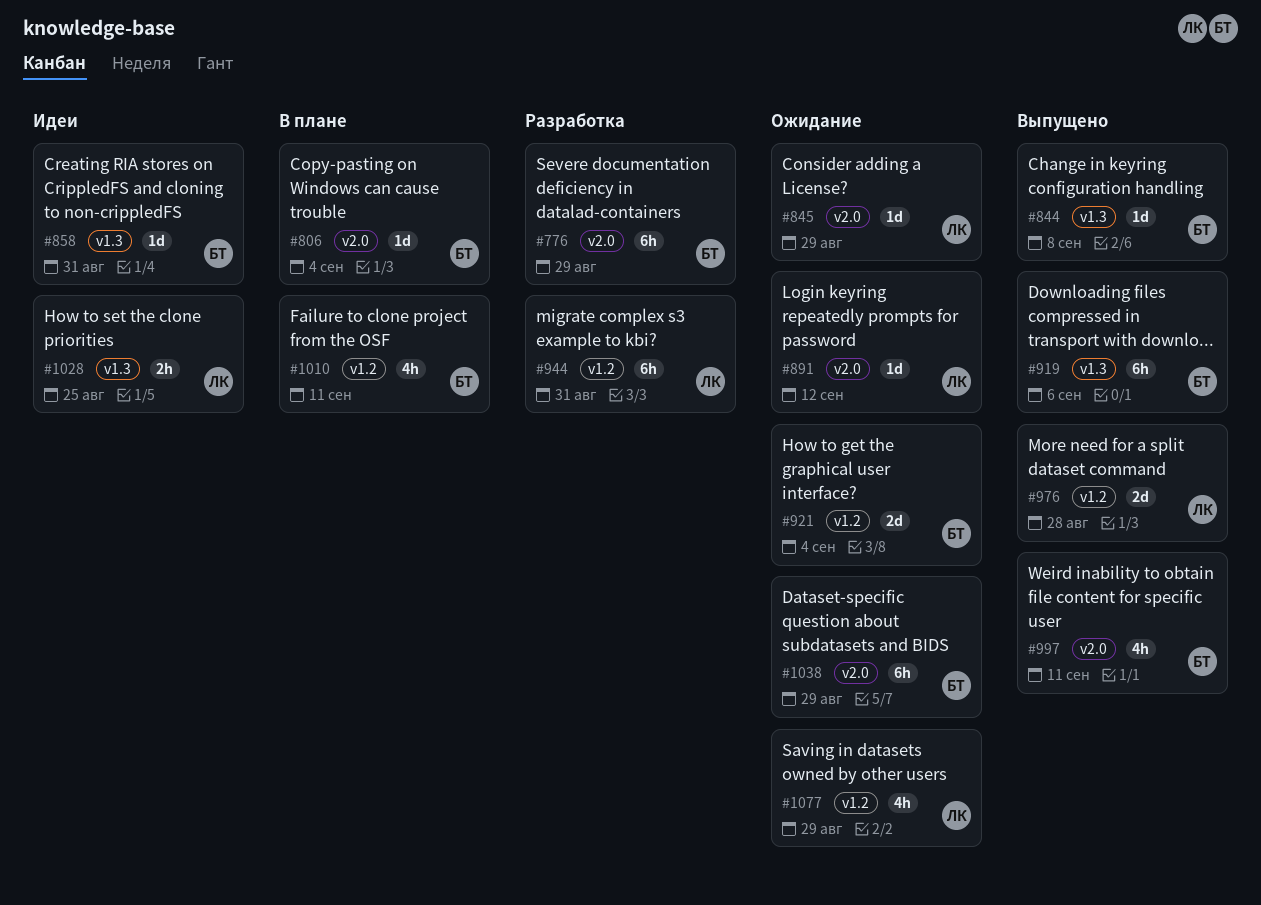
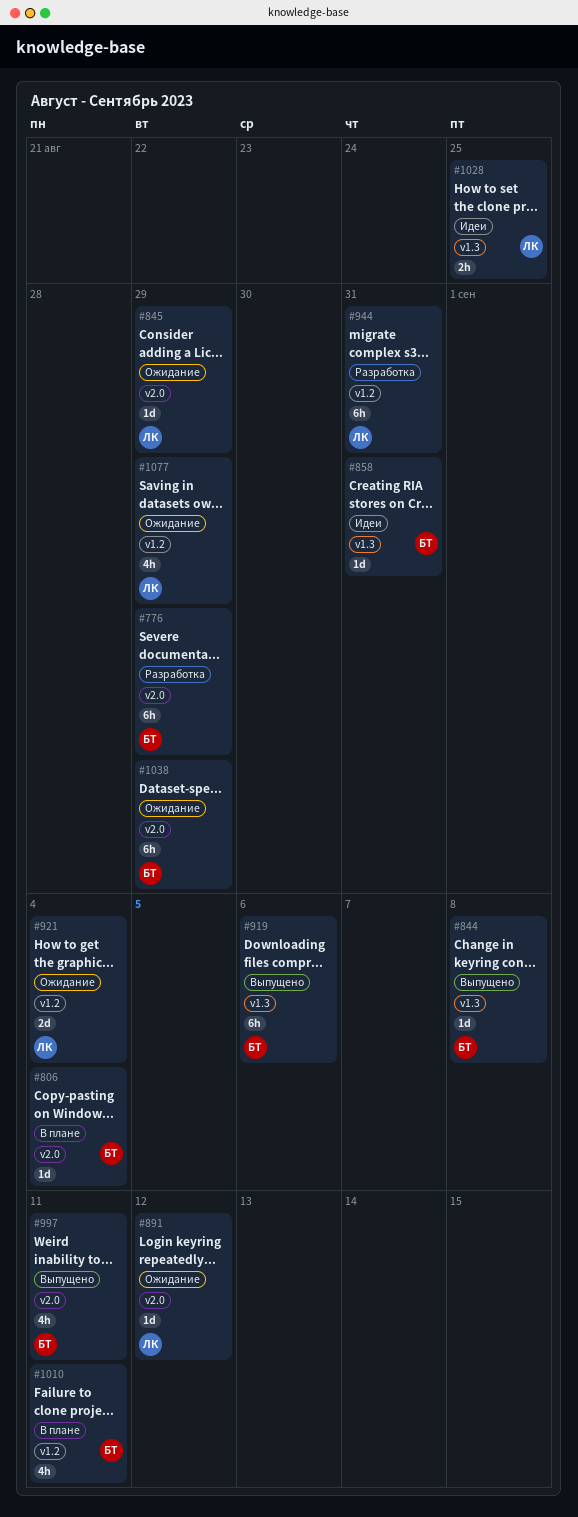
#921, owner: БТ -> ЛК
#976: present -> none

